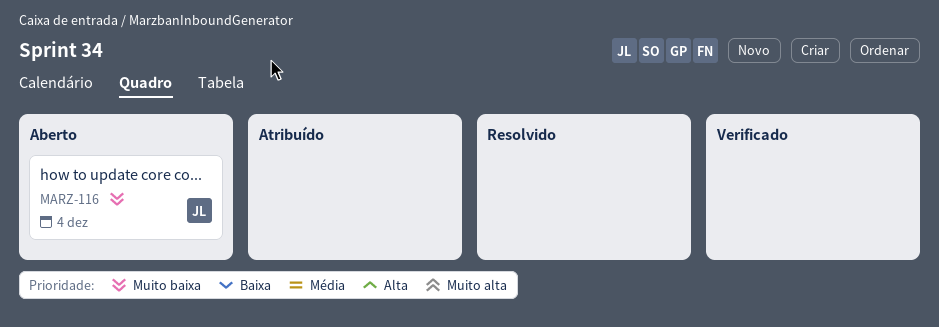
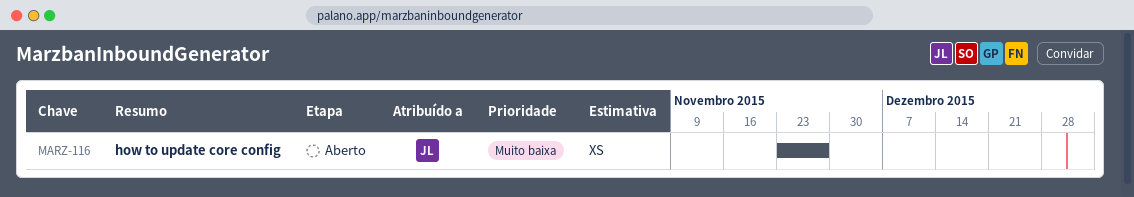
MARZ-116, due: Dec 4 -> Nov 27

